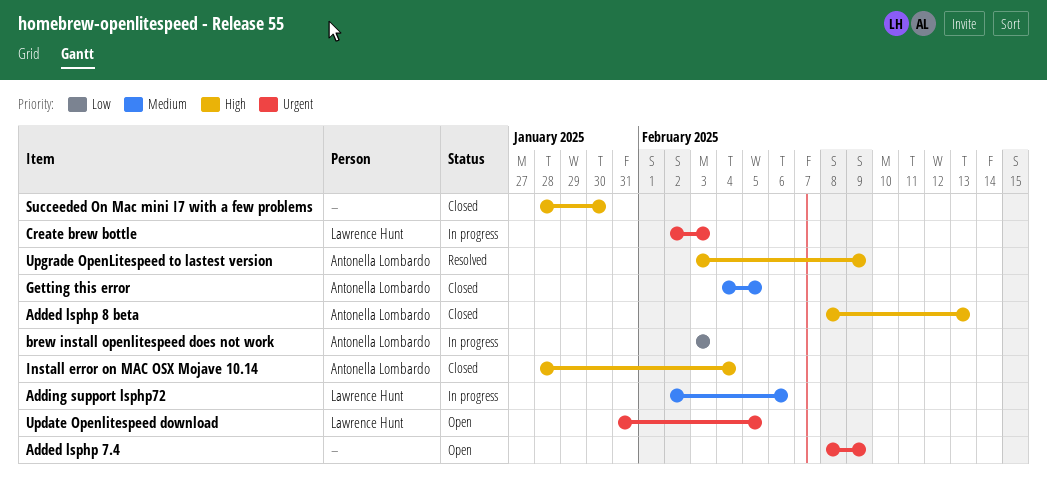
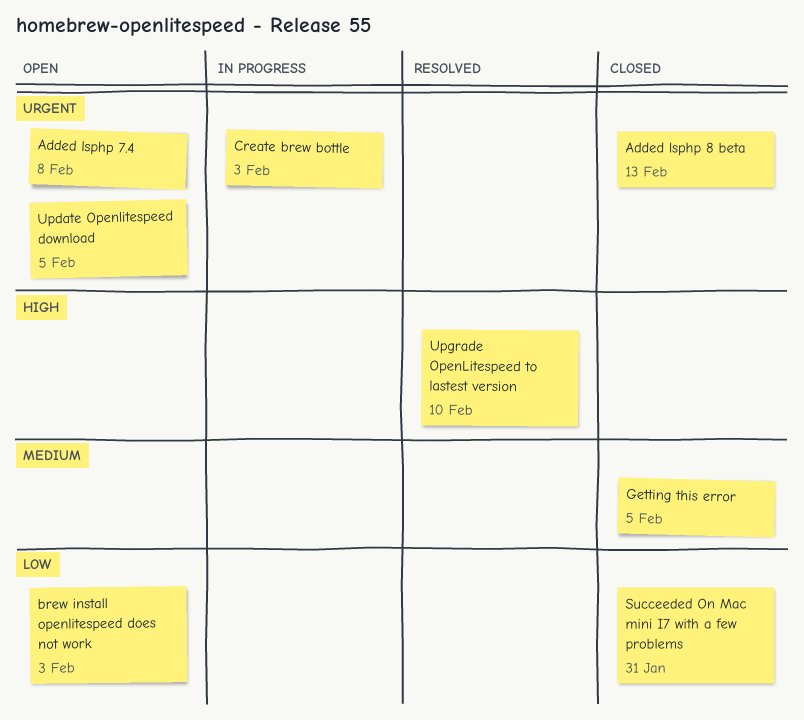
Added lsphp 7.4, due: Feb 9 -> Feb 8
Added lsphp 8 beta, priority: High -> Urgent
Adding support lsphp72: present -> none
brew install openlitespeed does not work, status: In progress -> Open
Install error on MAC OSX Mojave 10.14: present -> none
Succeeded On Mac mini I7 with a few problems, priority: High -> Low
Succeeded On Mac mini I7 with a few problems, due: Jan 30 -> Jan 31
Upgrade OpenLitespeed to lastest version, due: Feb 9 -> Feb 10

